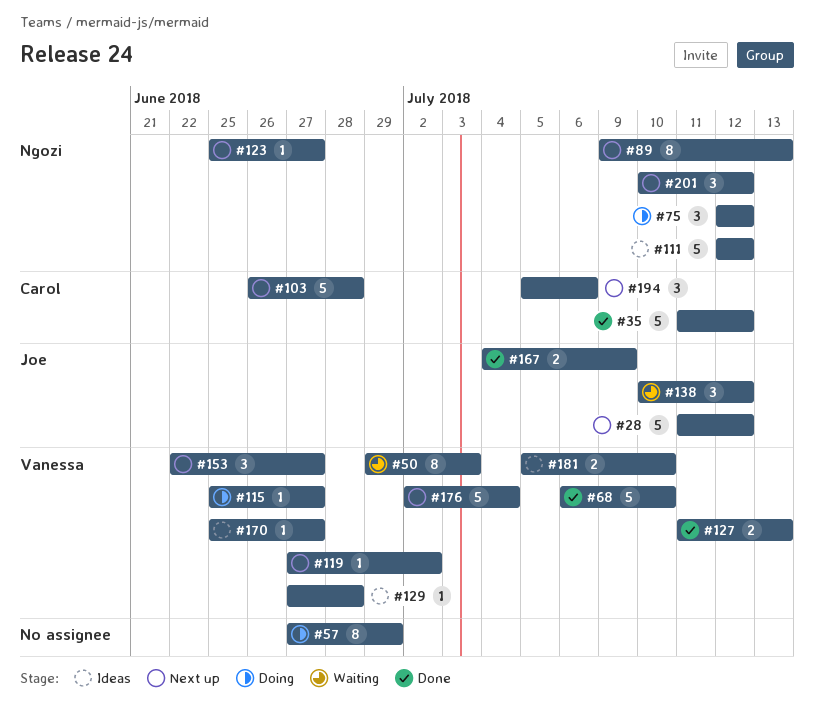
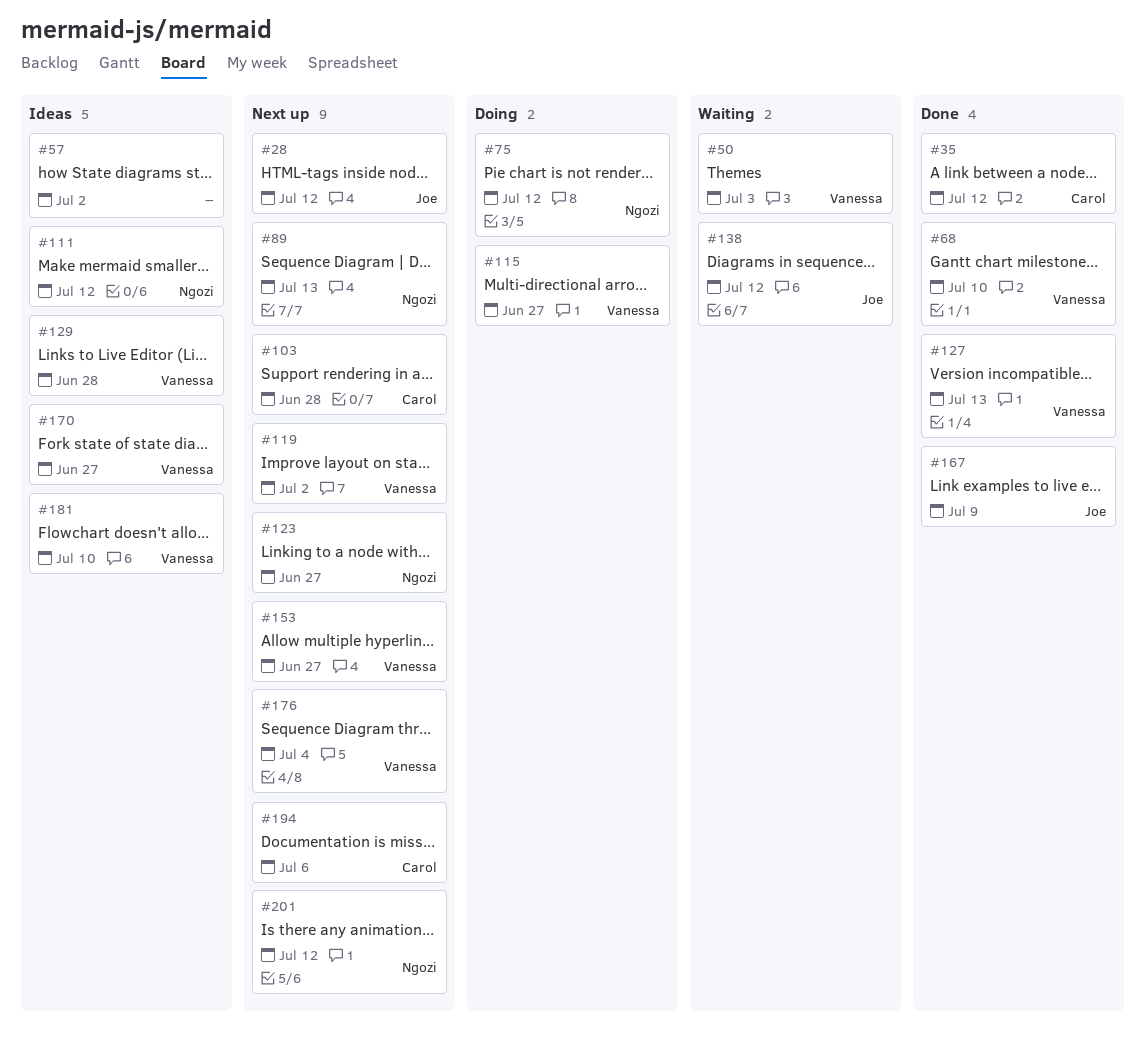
#57, status: Doing -> Ideas
#57, due: Jun 29 -> Jul 2

